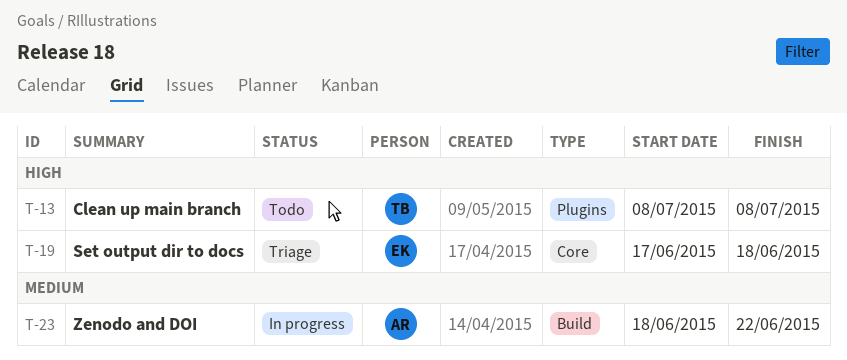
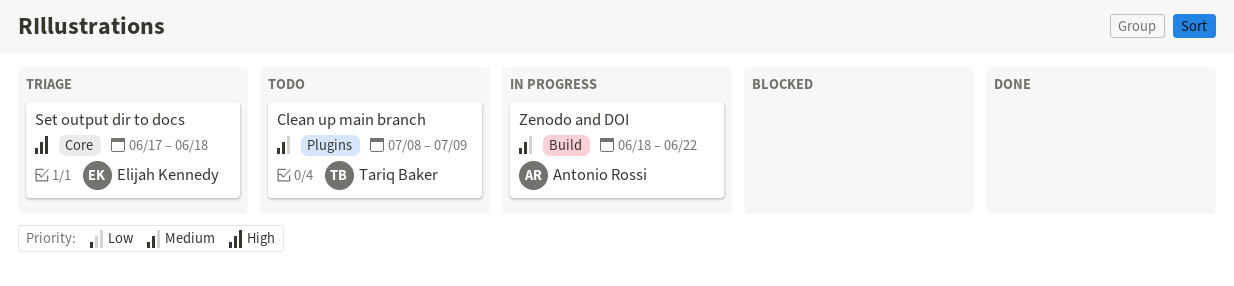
Clean up main branch, priority: High -> Medium
Clean up main branch, due: Jul 8 -> Jul 9

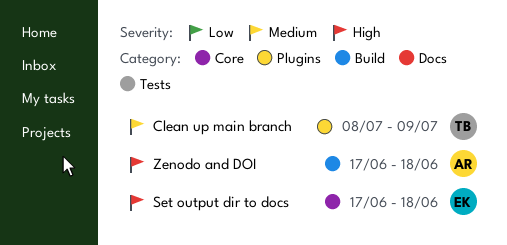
Zenodo and DOI, priority: Medium -> High
Zenodo and DOI, start: Jun 18 -> Jun 17
Zenodo and DOI, due: Jun 22 -> Jun 18

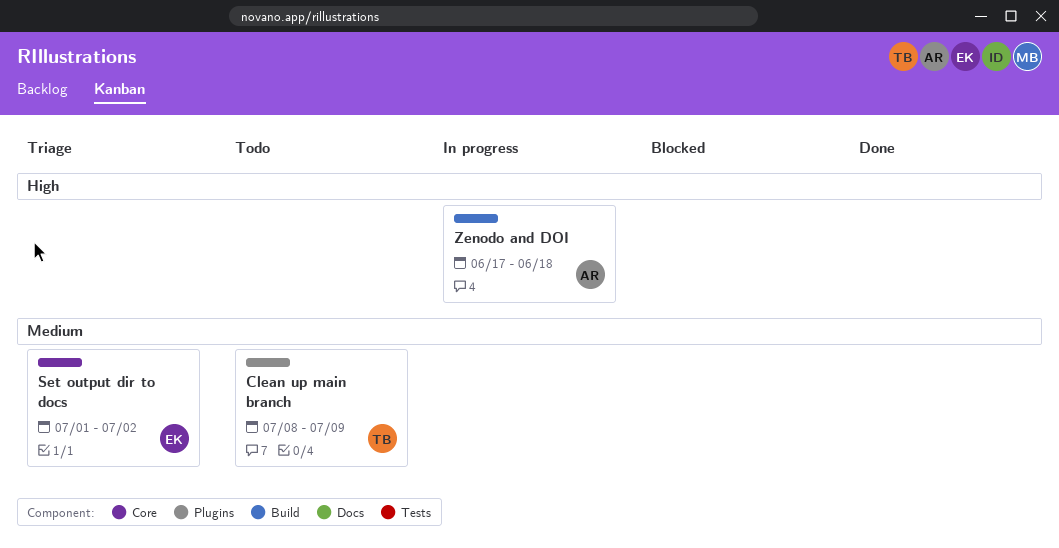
Set output dir to docs, priority: High -> Medium
Set output dir to docs, start: Jun 17 -> Jul 1
Set output dir to docs, due: Jun 18 -> Jul 2

